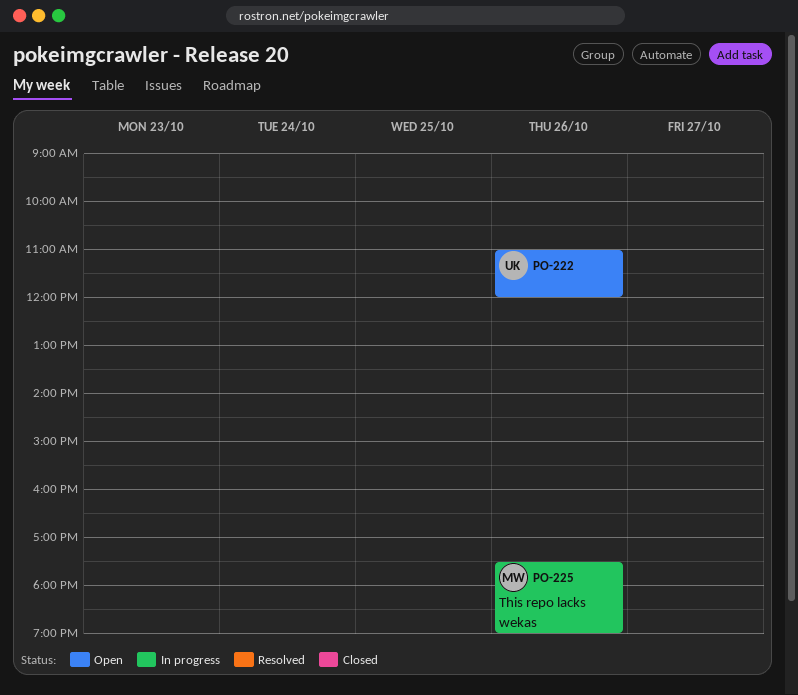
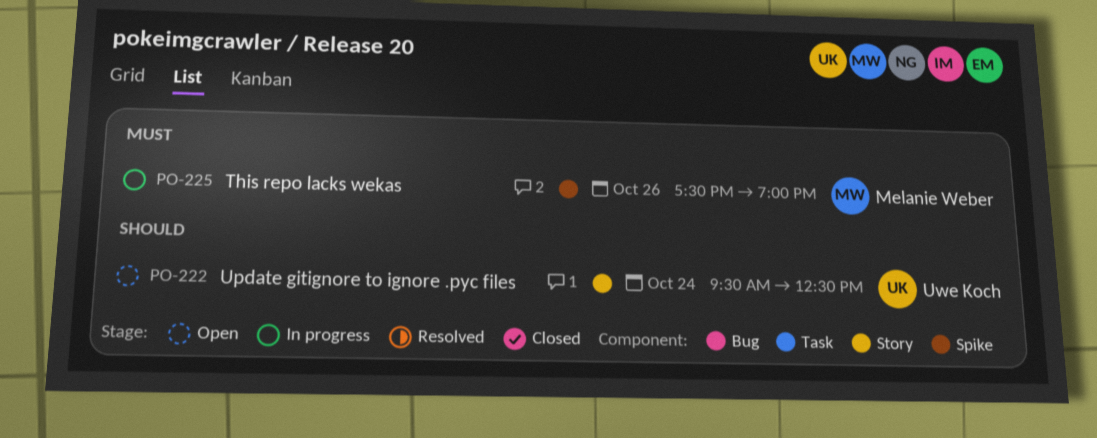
PO-222, day: Oct 26 -> Oct 24
PO-222, begins: 11:00 -> 09:30
PO-222, ends: 12:00 -> 12:30

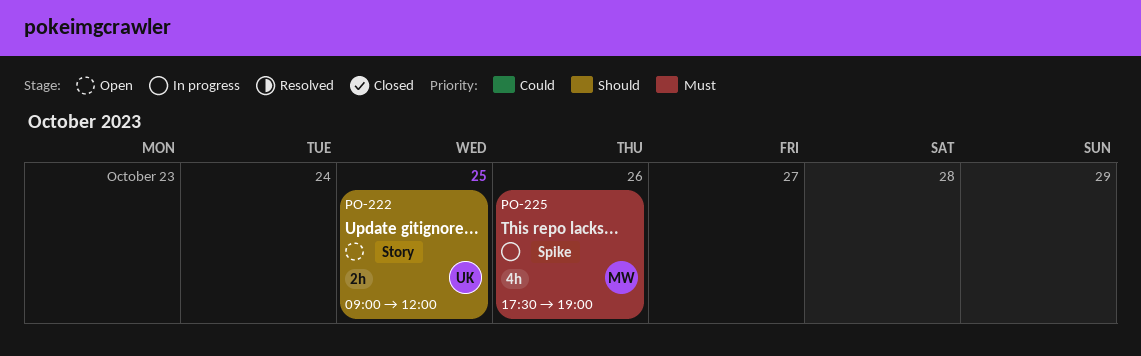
PO-222, day: Oct 24 -> Oct 25
PO-222, begins: 09:30 -> 09:00
PO-222, ends: 12:30 -> 12:00

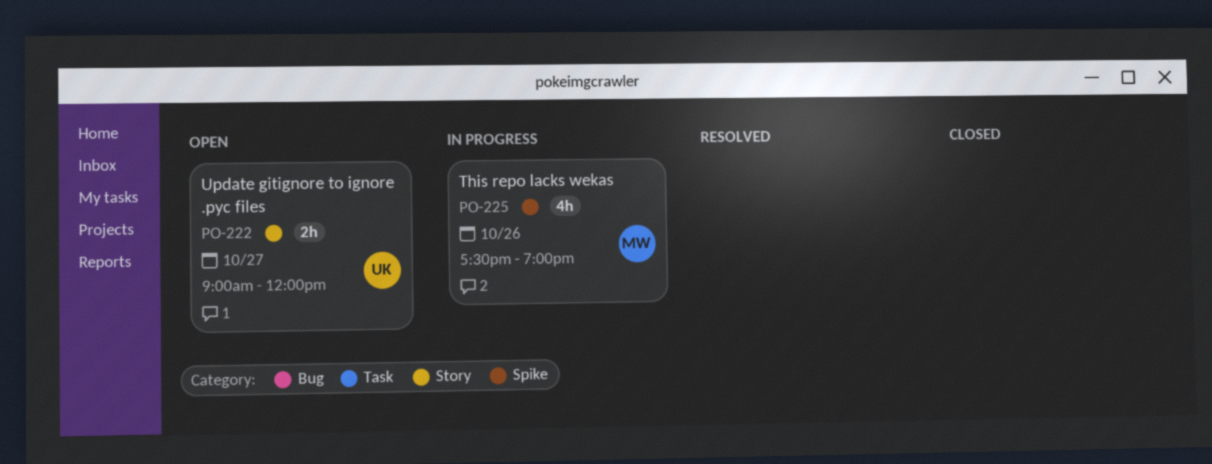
PO-222, day: Oct 25 -> Oct 27

